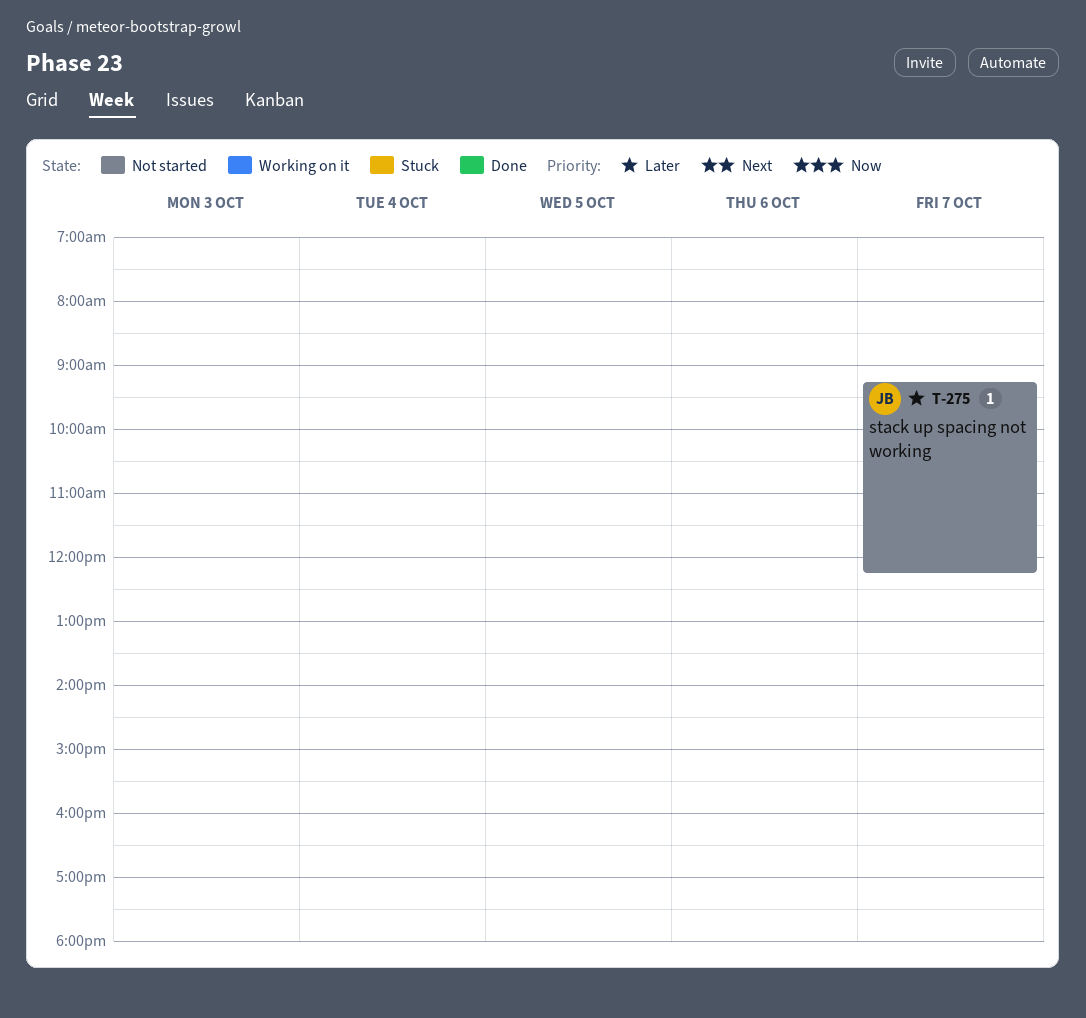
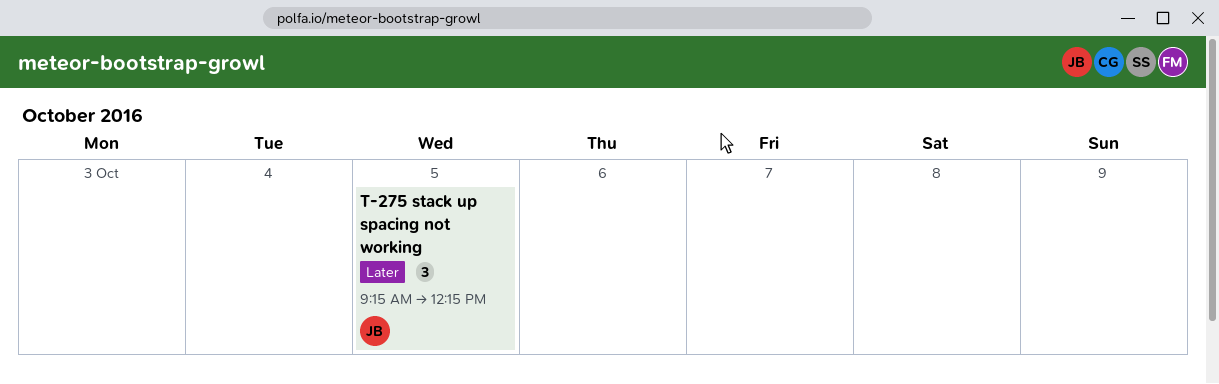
T-275, estimate: 1 -> 3
T-275, day: Oct 7 -> Oct 5

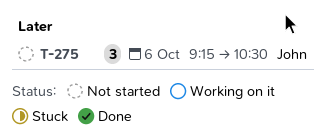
T-275, day: Oct 5 -> Oct 6
T-275, ends: 12:15 -> 10:30

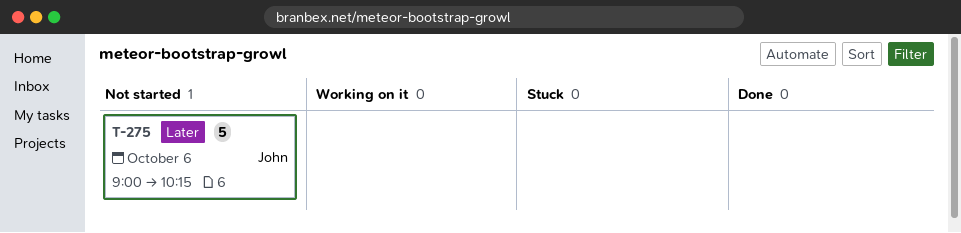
T-275, estimate: 3 -> 5
T-275, begins: 09:15 -> 09:00
T-275, ends: 10:30 -> 10:15

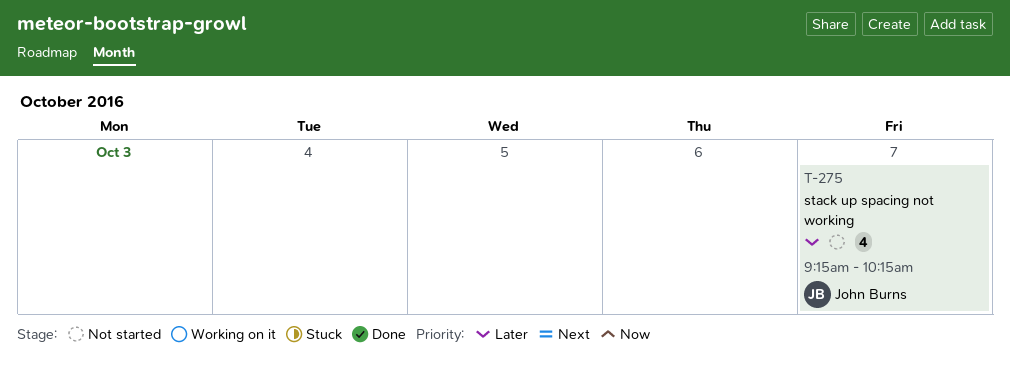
T-275, estimate: 5 -> 4
T-275, day: Oct 6 -> Oct 7
T-275, begins: 09:00 -> 09:15

